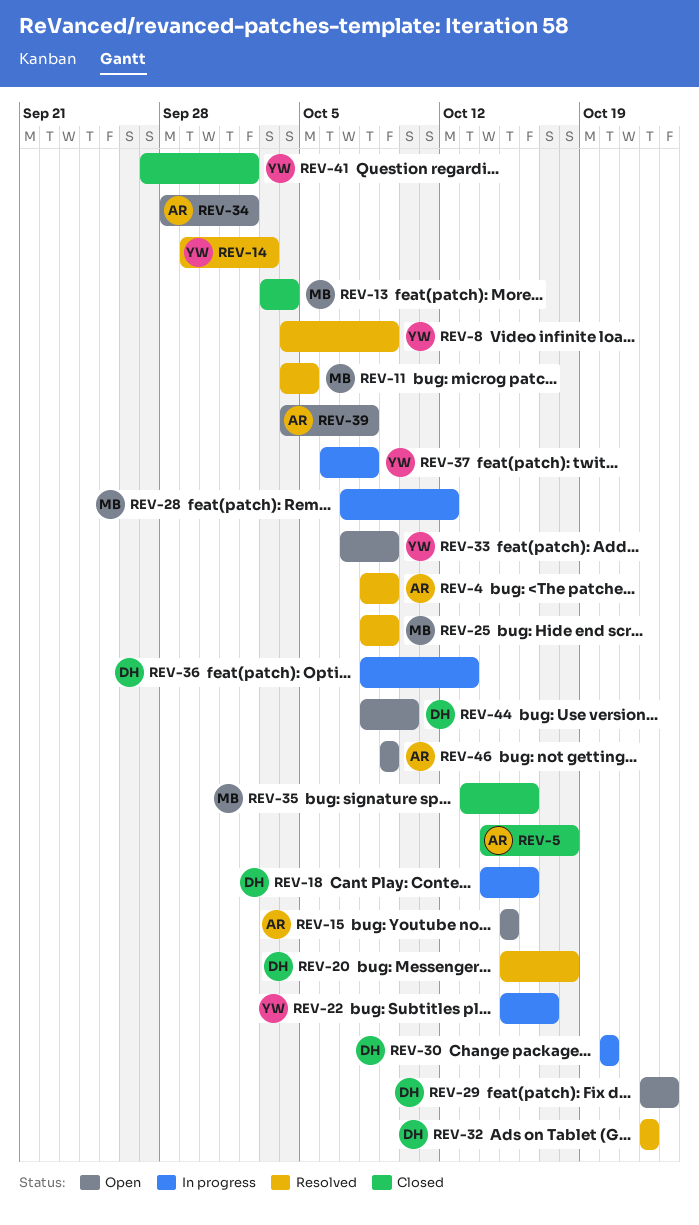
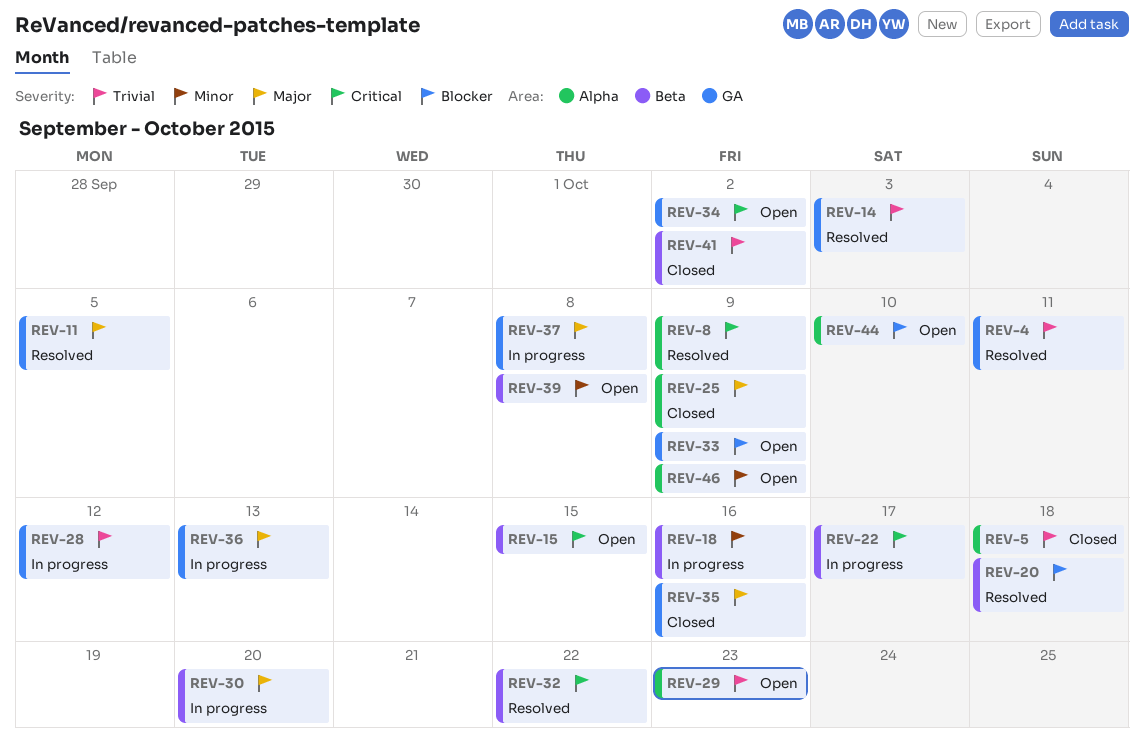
REV-4, due: Oct 9 -> Oct 11
REV-13: present -> none
REV-25, status: Resolved -> Closed

